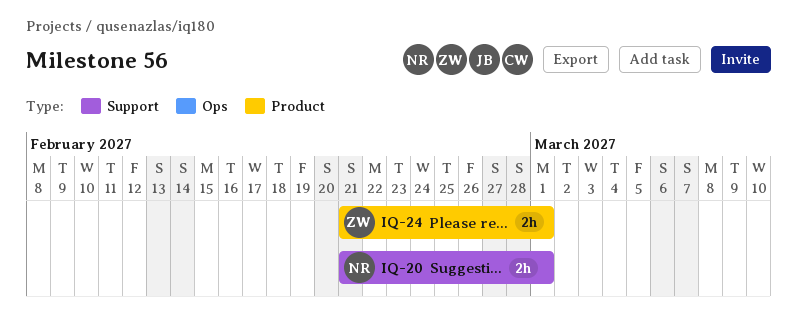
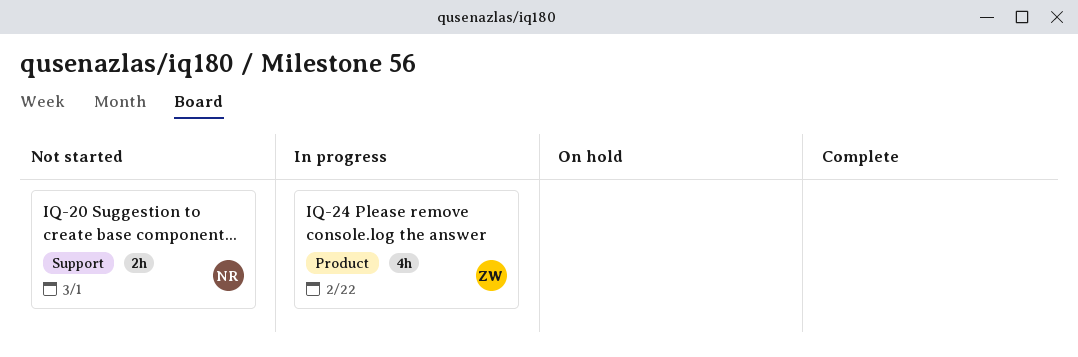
IQ-24, estimate: 2h -> 4h
IQ-24, due: Mar 1 -> Feb 22

